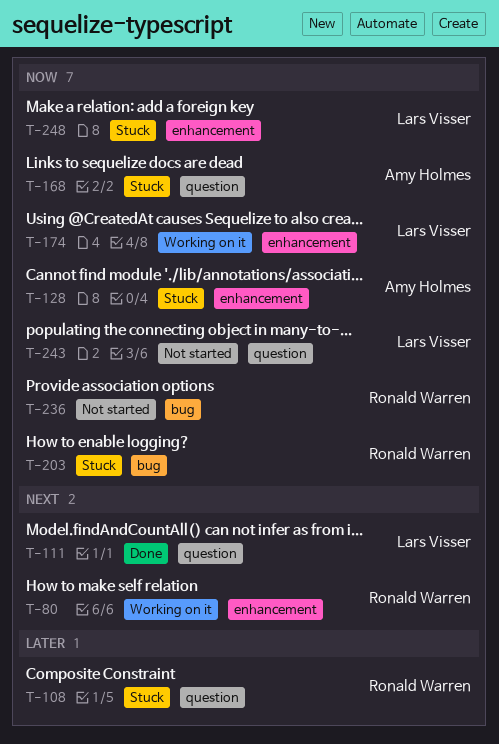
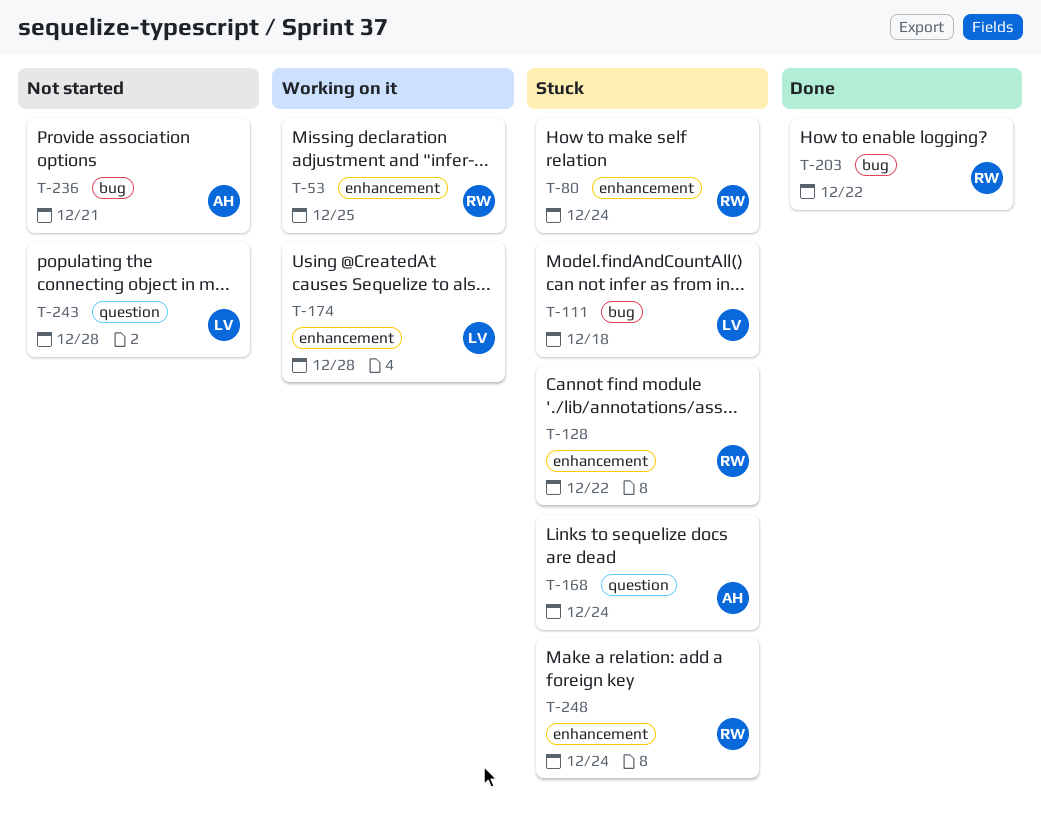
T-53: none -> present
T-80, status: Working on it -> Stuck
T-108: present -> none
T-111, status: Done -> Stuck
T-111, label: question -> bug
T-128, owner: Amy Holmes -> Ronald Warren
T-203, status: Stuck -> Done
T-236, owner: Ronald Warren -> Amy Holmes
T-248, owner: Lars Visser -> Ronald Warren

